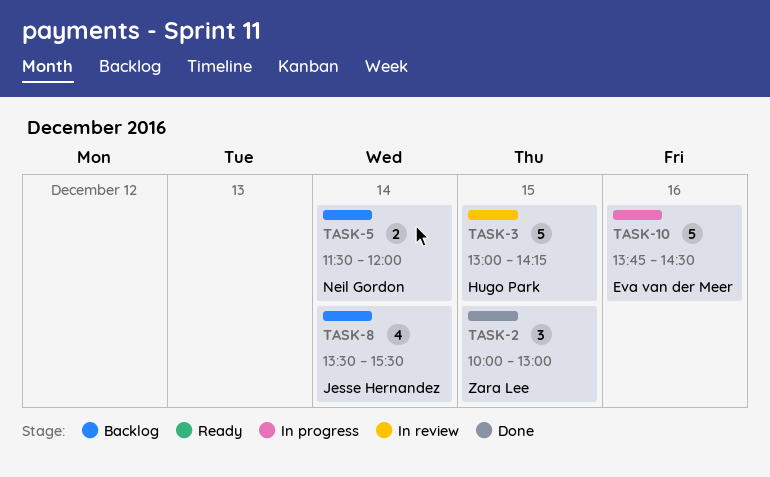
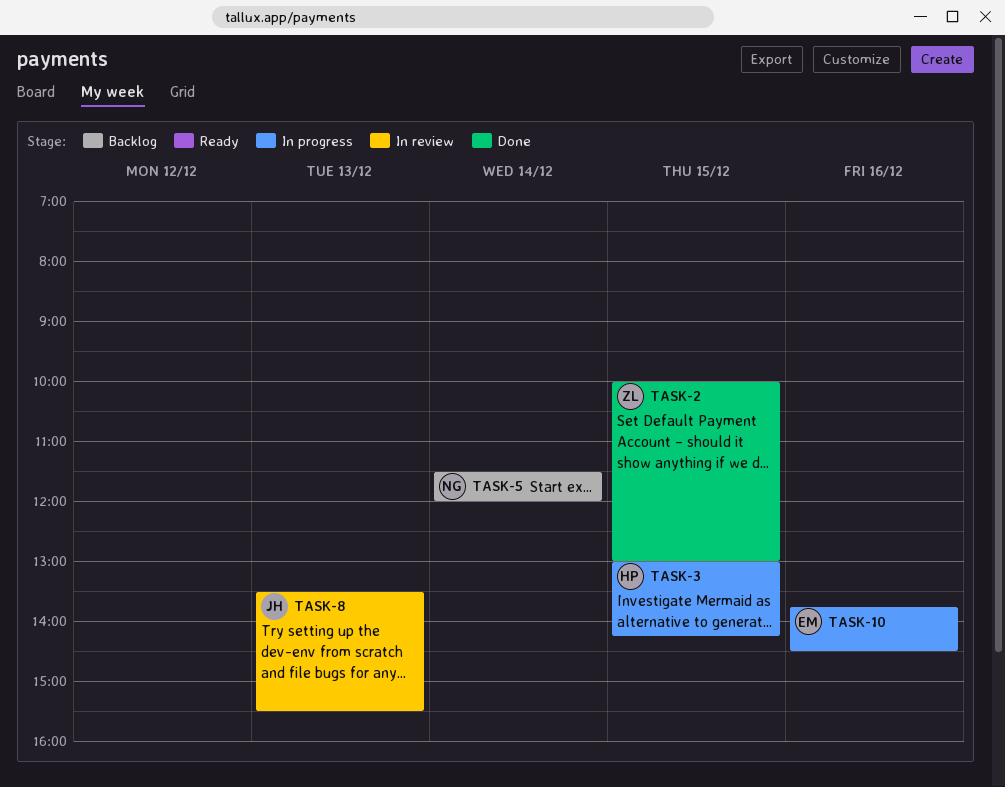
TASK-3, status: In review -> In progress
TASK-8, status: Backlog -> In review
TASK-8, day: Dec 14 -> Dec 13

